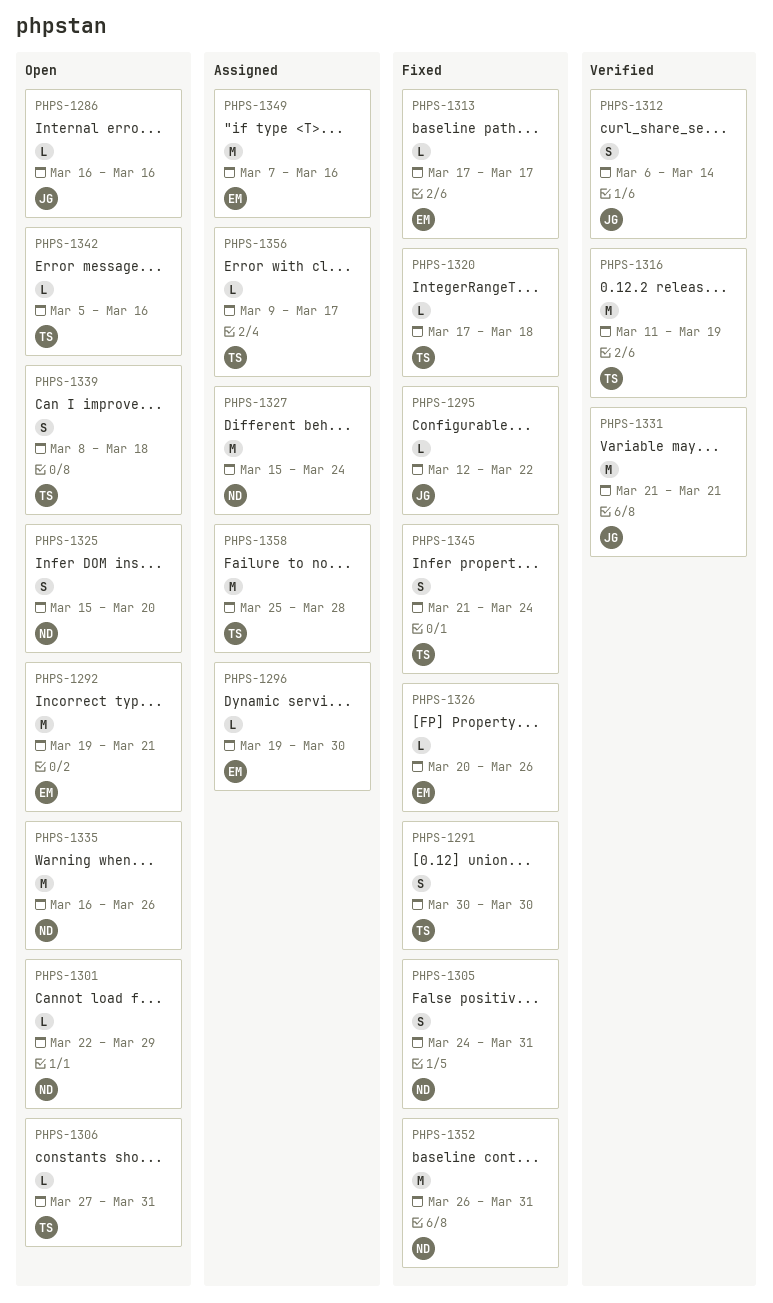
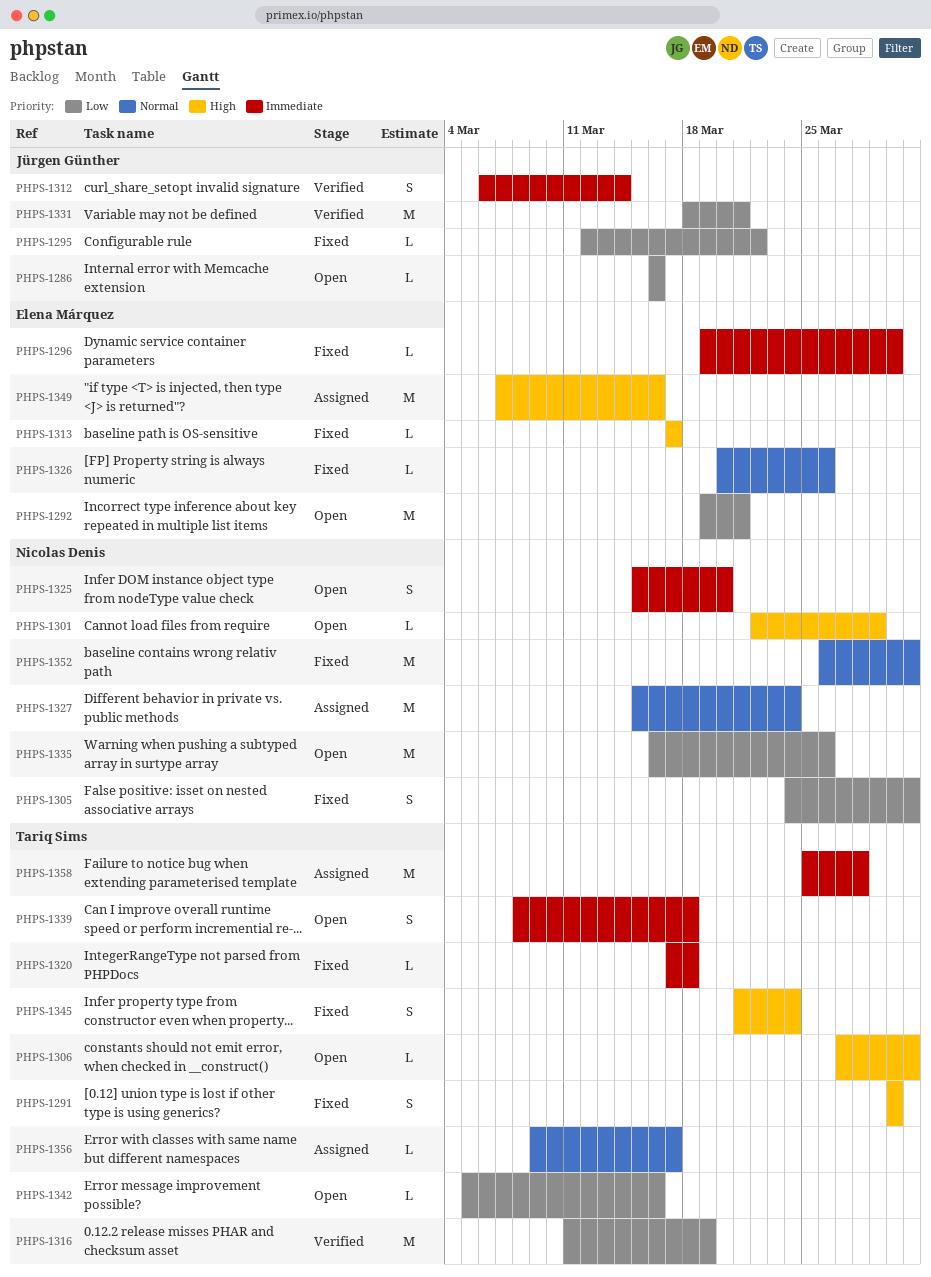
PHPS-1296, status: Assigned -> Fixed
PHPS-1331, start: Mar 21 -> Mar 18

